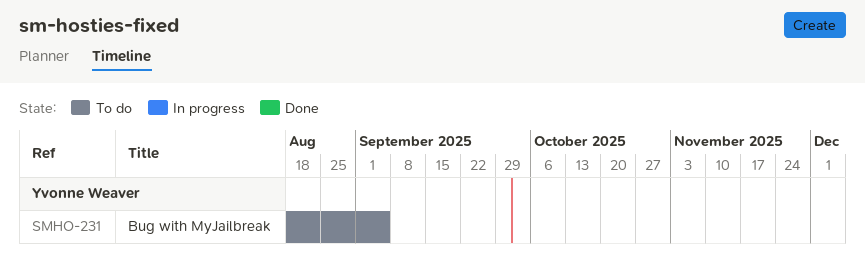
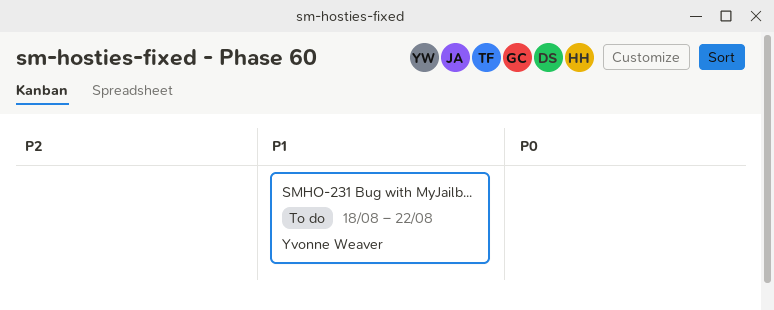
SMHO-231, due: Sep 5 -> Aug 22

